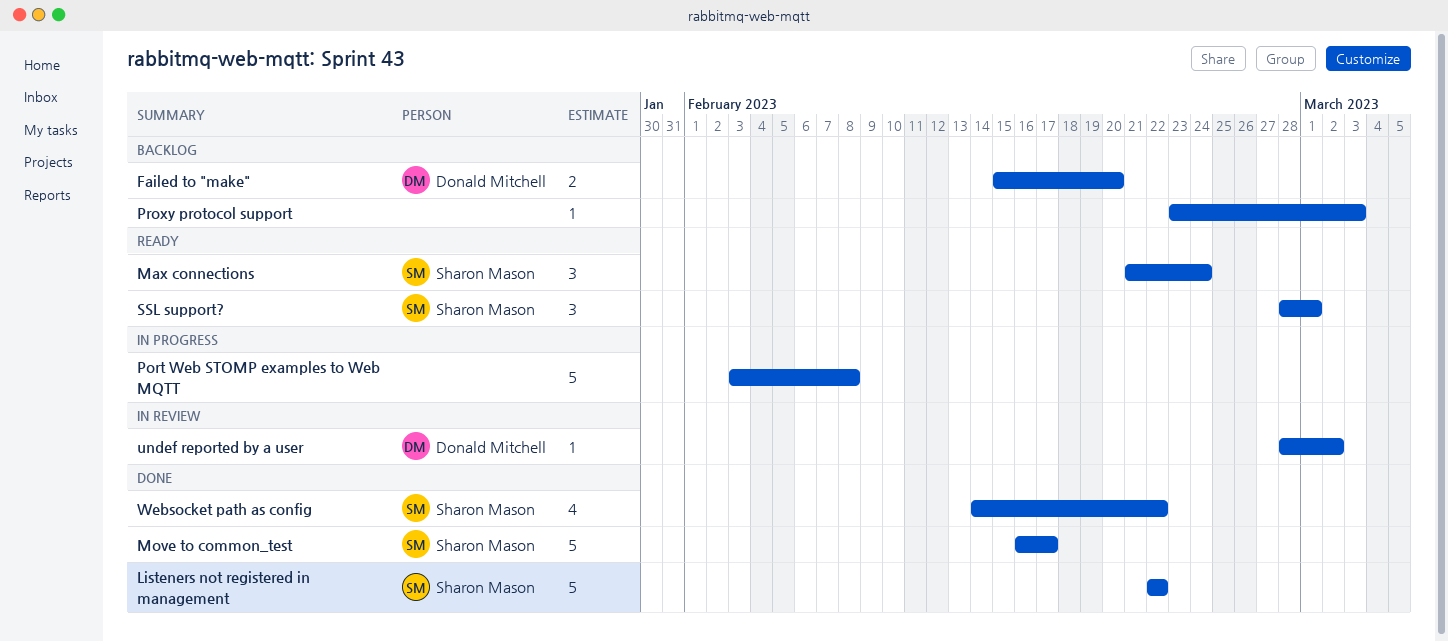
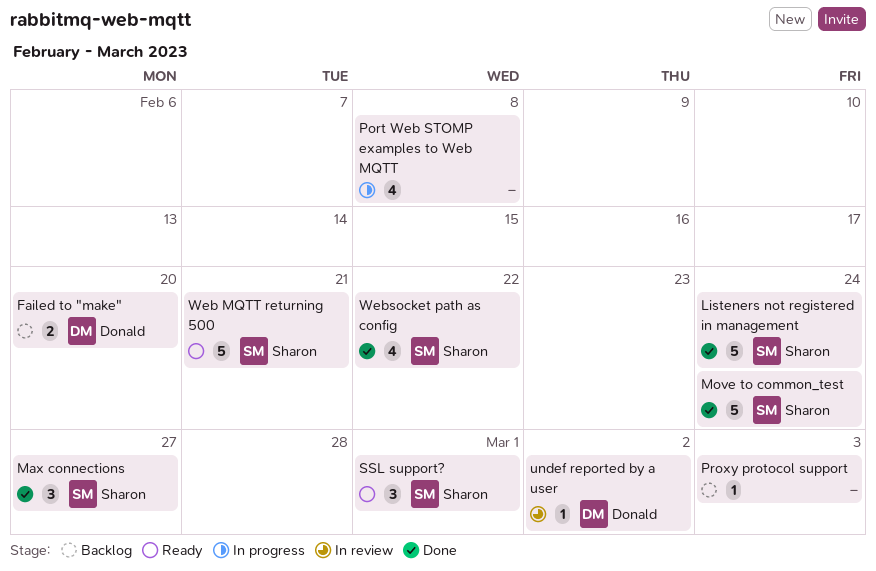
Listeners not registered in management, due: Feb 22 -> Feb 24
Max connections, status: Ready -> Done
Max connections, due: Feb 24 -> Feb 27
Move to common_test, due: Feb 17 -> Feb 24
Port Web STOMP examples to Web MQTT, estimate: 5 -> 4
Web MQTT returning 500: none -> present

